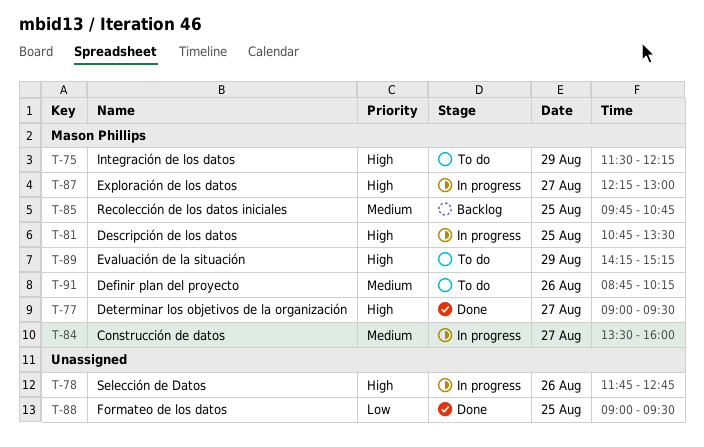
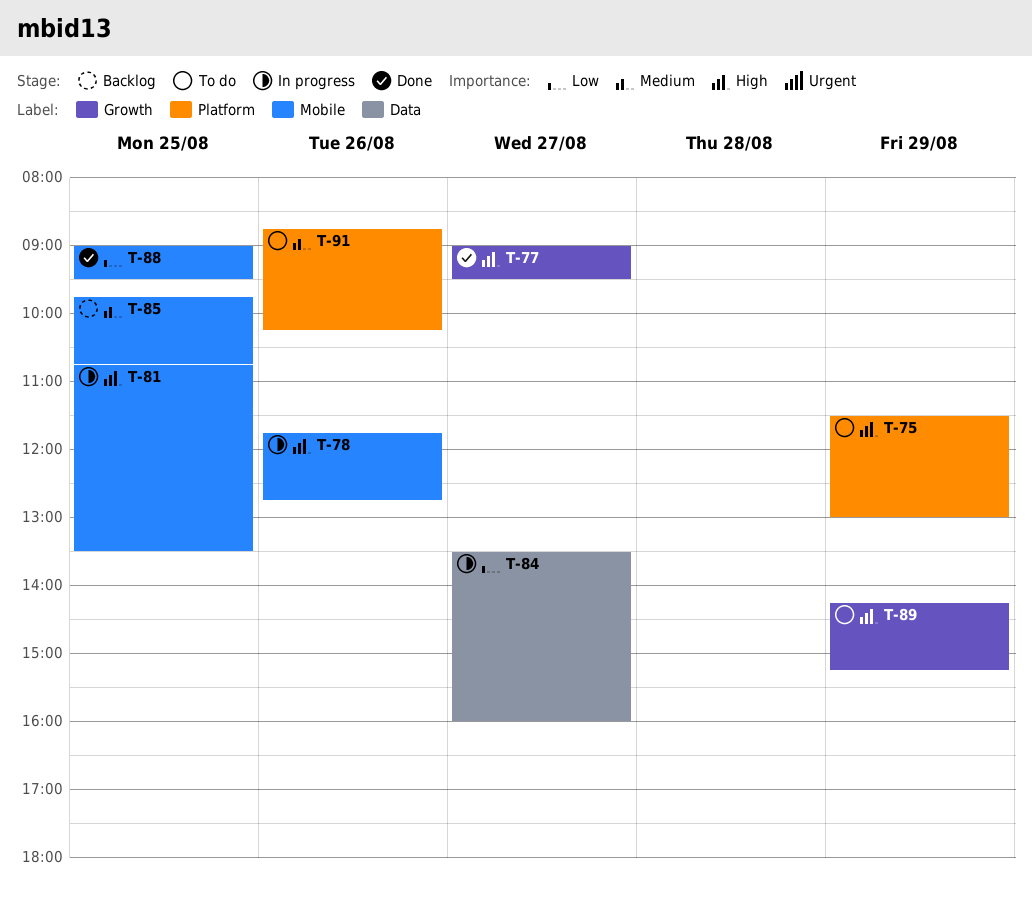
T-75, ends: 12:15 -> 13:00
T-84, priority: Medium -> Low
T-87: present -> none

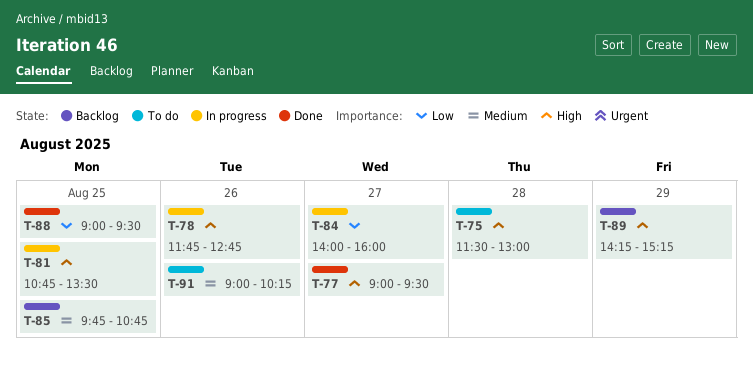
T-75, day: Aug 29 -> Aug 28
T-84, begins: 13:30 -> 14:00
T-89, status: To do -> Backlog
T-91, begins: 08:45 -> 09:00

